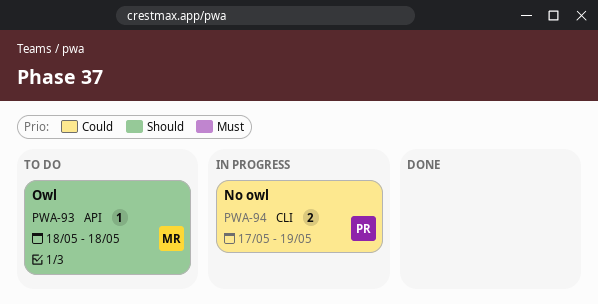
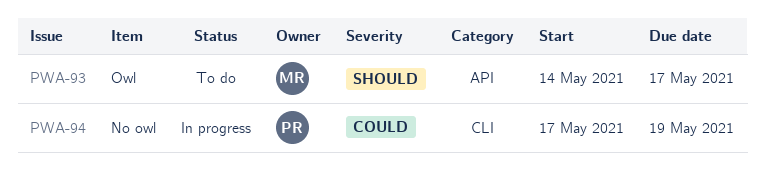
PWA-93, start: May 18 -> May 14
PWA-93, due: May 18 -> May 17

